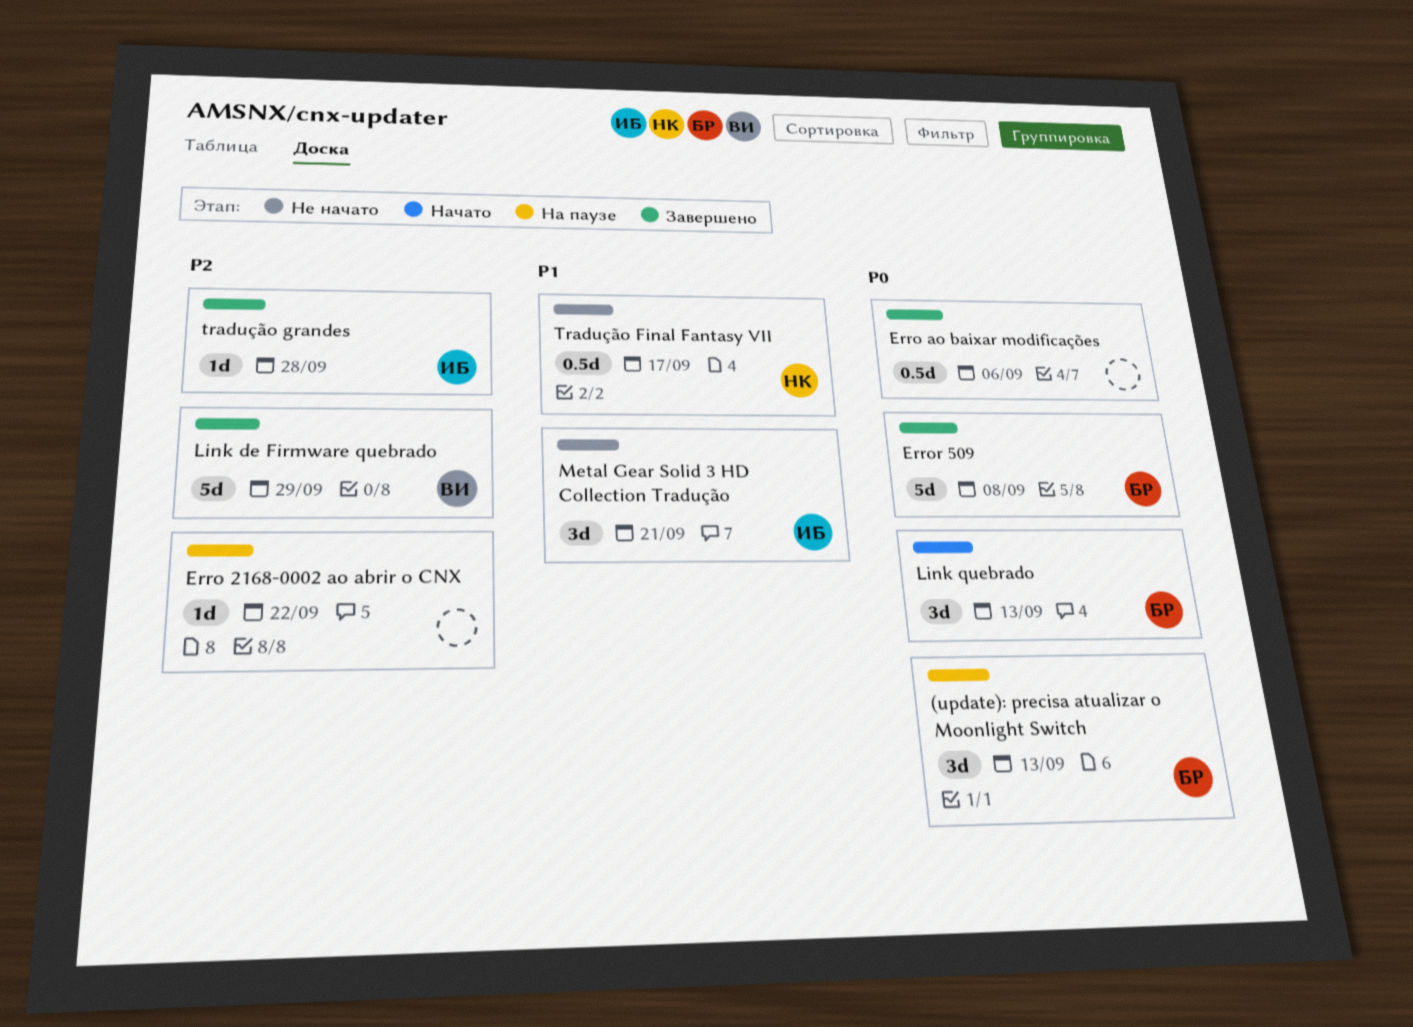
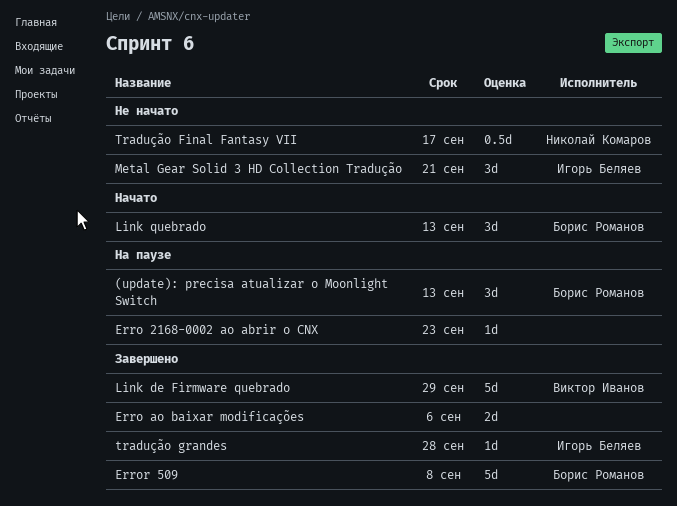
Erro 2168-0002 ao abrir o CNX, due: Sep 22 -> Sep 23
Erro ao baixar modificações, estimate: 0.5d -> 2d

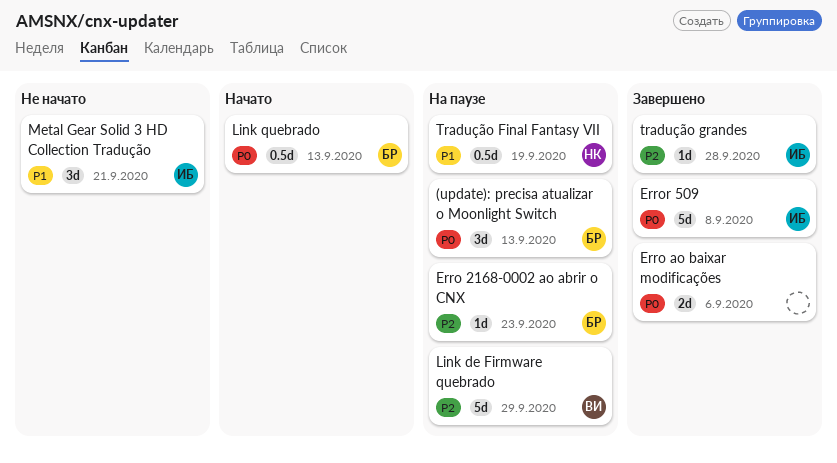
Erro 2168-0002 ao abrir o CNX, owner: none -> Борис Романов
Error 509, owner: Борис Романов -> Игорь Беляев
Link de Firmware quebrado, status: Завершено -> На паузе
Link quebrado, estimate: 3d -> 0.5d
Tradução Final Fantasy VII, status: Не начато -> На паузе
Tradução Final Fantasy VII, due: Sep 17 -> Sep 19

